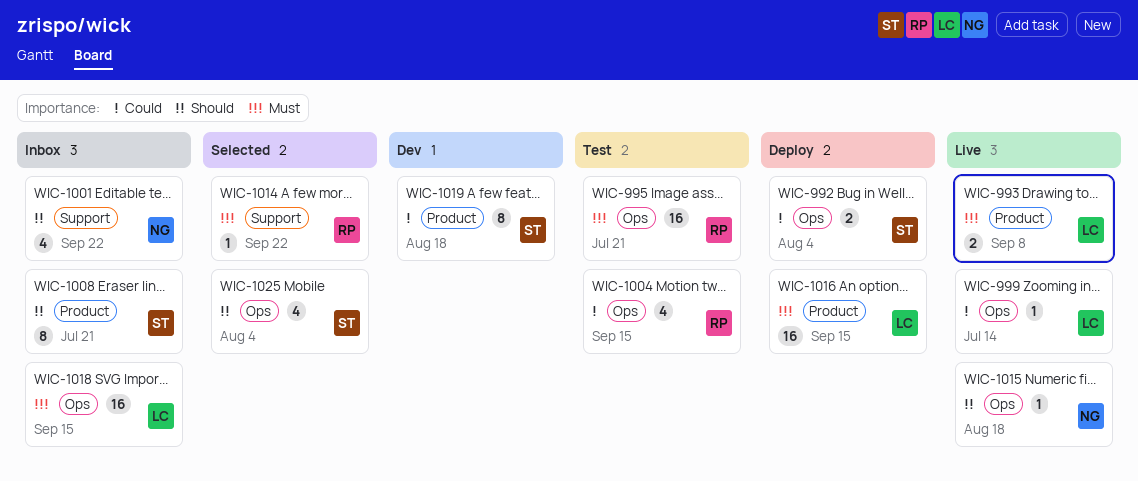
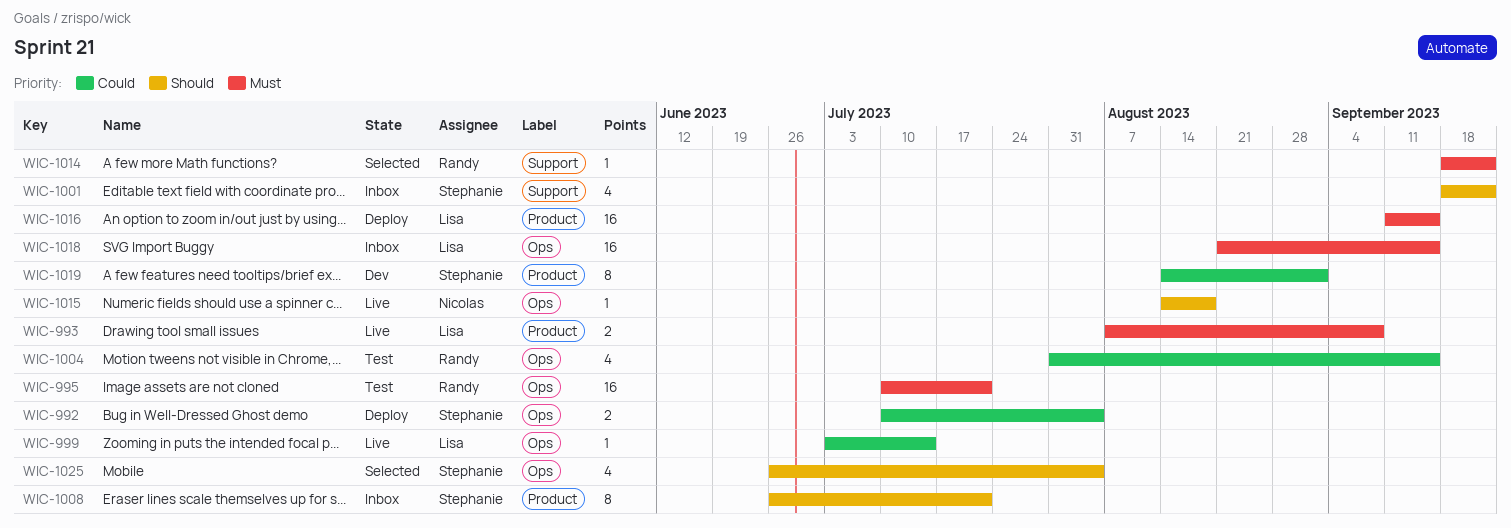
WIC-1001, owner: Nicolas -> Stephanie
WIC-1019, due: Aug 18 -> Sep 1

